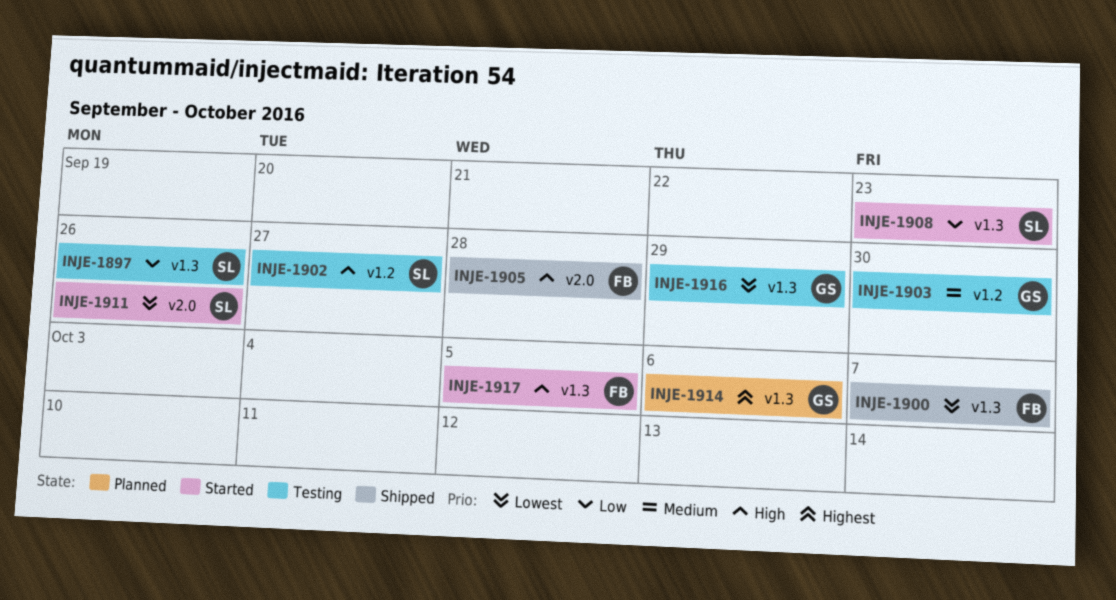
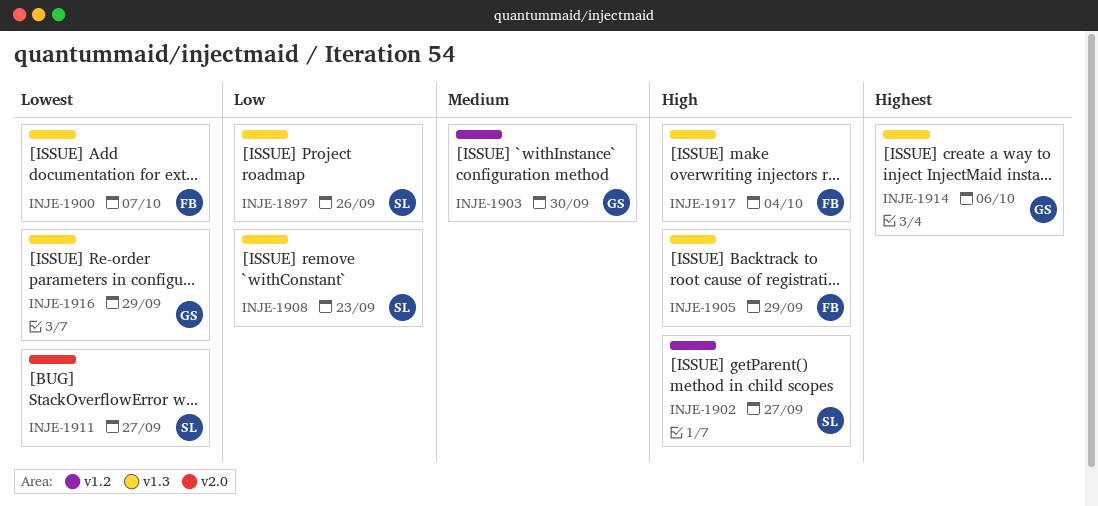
INJE-1905, label: v2.0 -> v1.3
INJE-1905, due: Sep 28 -> Sep 29
INJE-1911, due: Sep 26 -> Sep 27
INJE-1917, due: Oct 5 -> Oct 4

